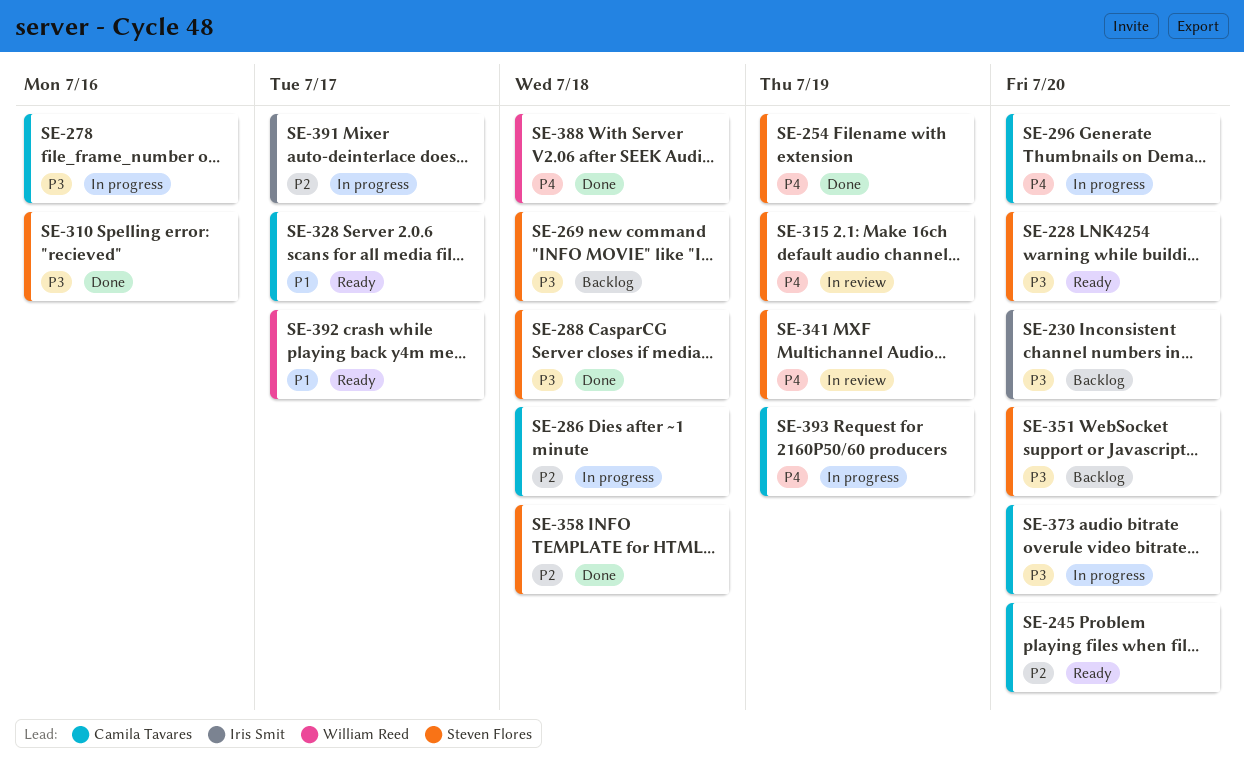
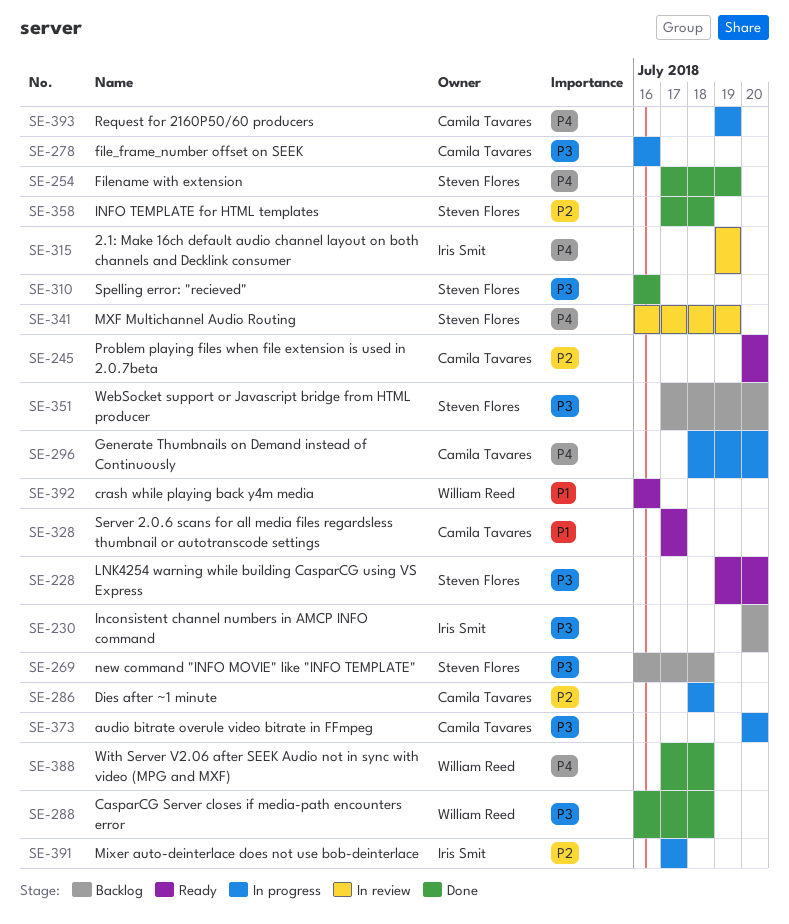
SE-288, owner: Steven Flores -> William Reed
SE-315, owner: Steven Flores -> Iris Smit
SE-392, due: Jul 17 -> Jul 16

